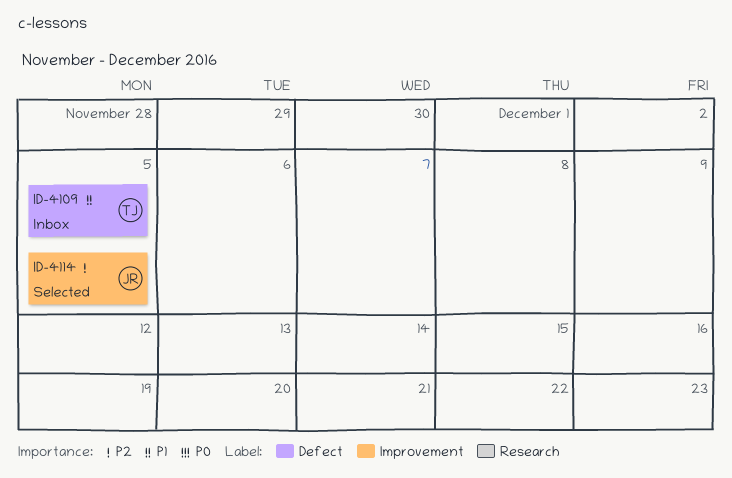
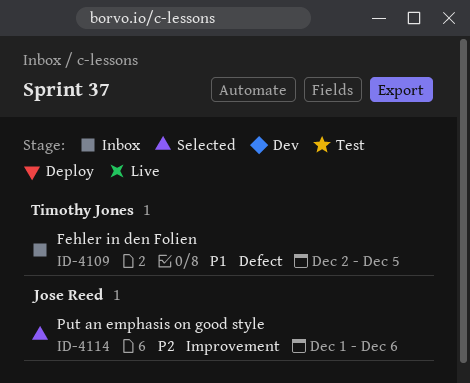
ID-4114, due: Dec 5 -> Dec 6

